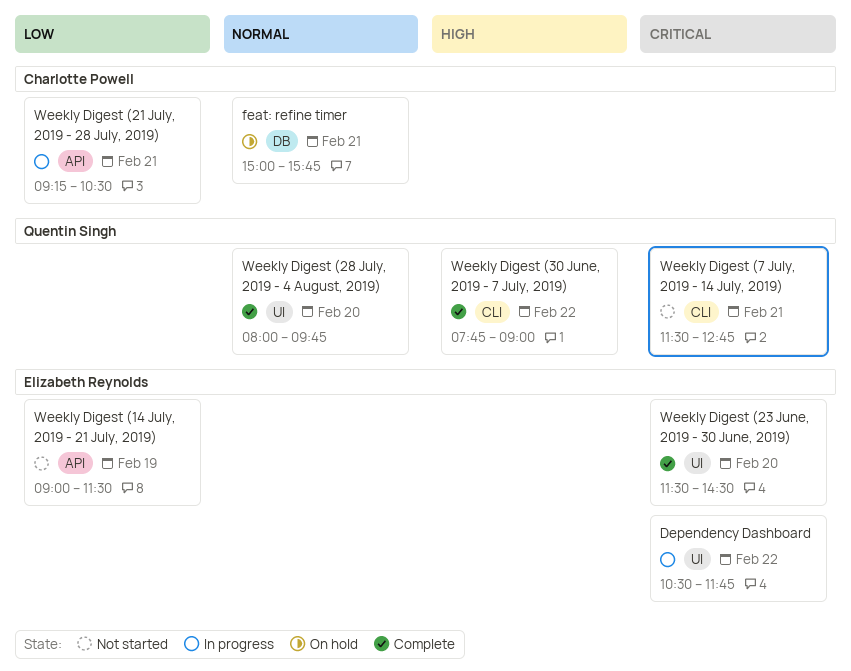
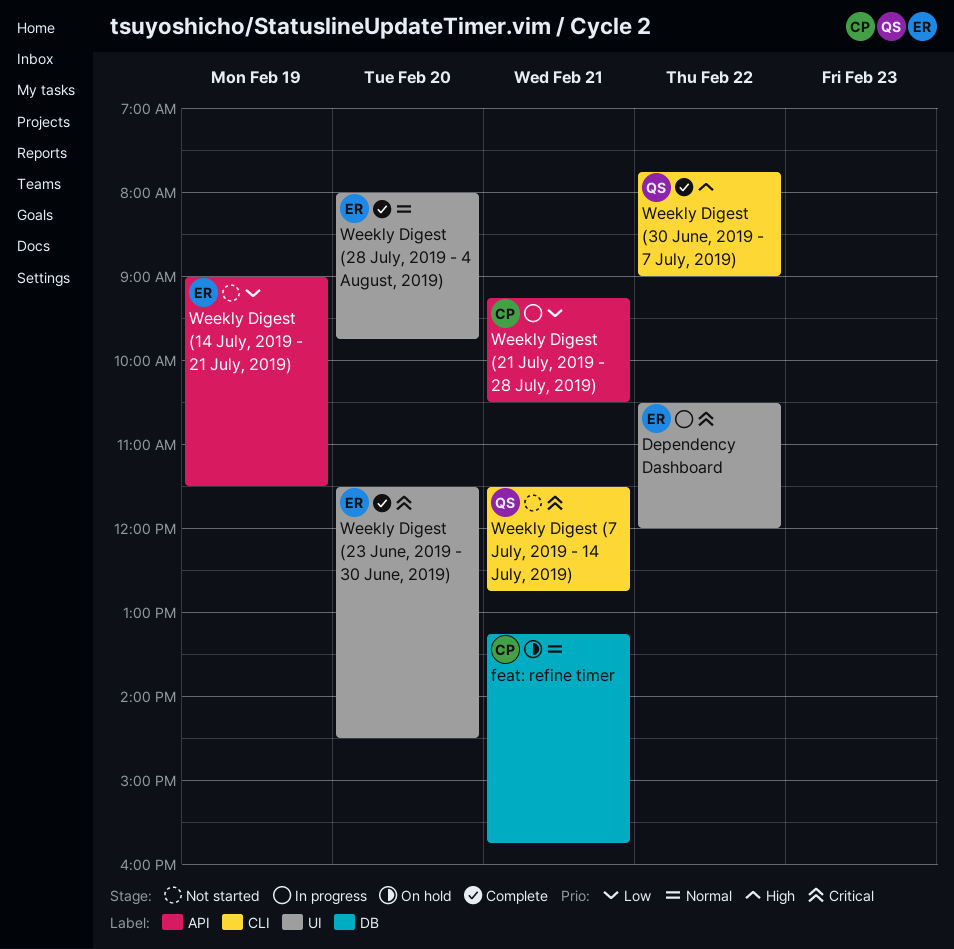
Dependency Dashboard, ends: 11:45 -> 12:00
feat: refine timer, begins: 15:00 -> 13:15
Weekly Digest (28 July, 2019 - 4 August, 2019), owner: Quentin Singh -> Elizabeth Reynolds

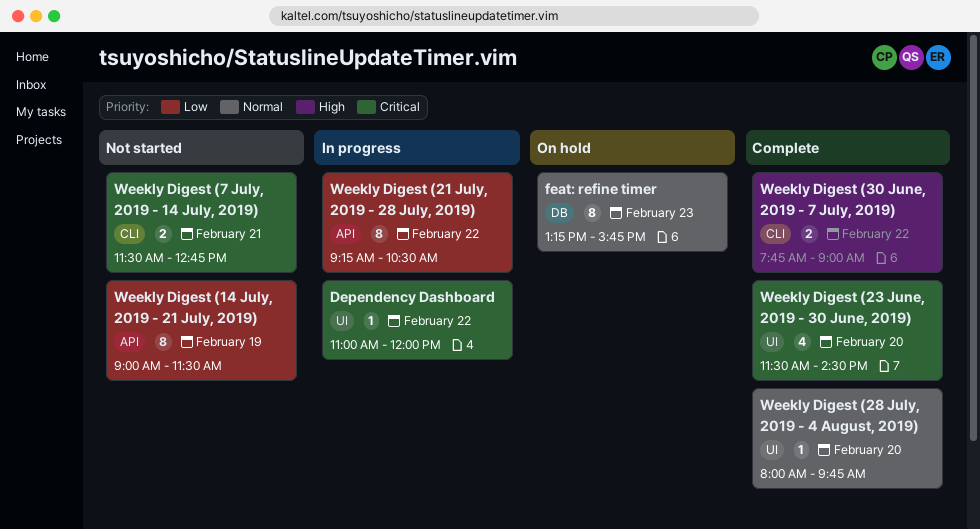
Dependency Dashboard, begins: 10:30 -> 11:00
feat: refine timer, day: Feb 21 -> Feb 23
Weekly Digest (21 July, 2019 - 28 July, 2019), day: Feb 21 -> Feb 22

